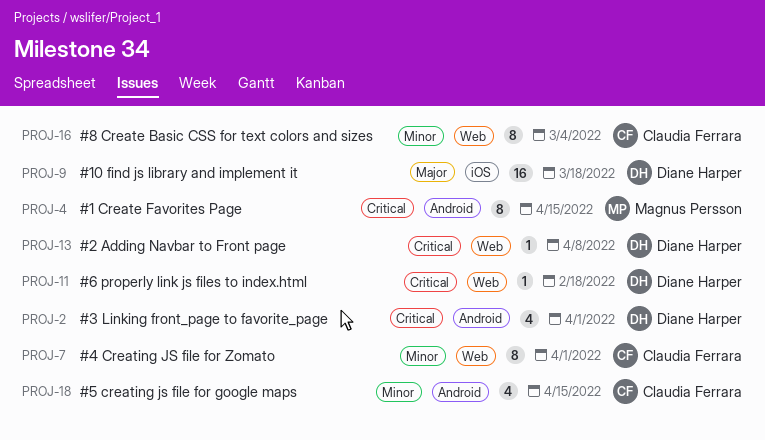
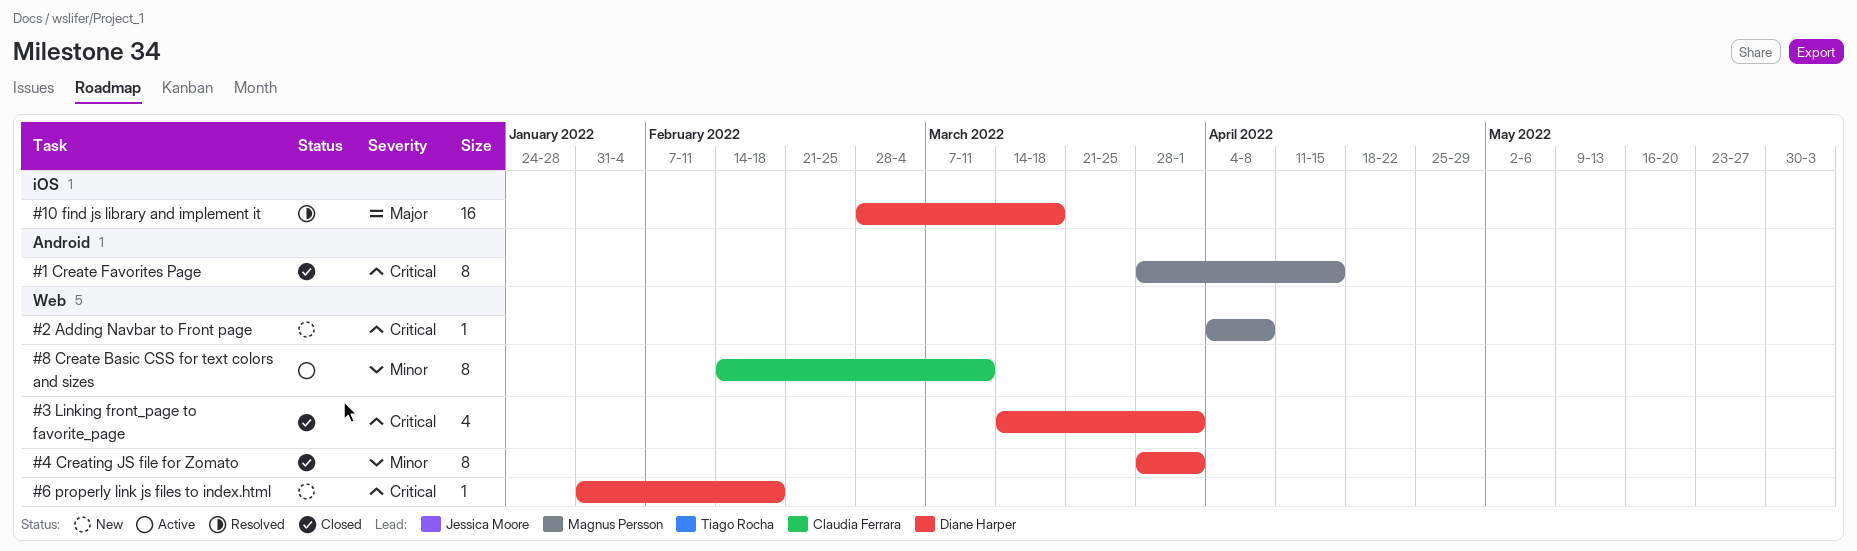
#2 Adding Navbar to Front page, owner: Diane Harper -> Magnus Persson
#3 Linking front_page to favorite_page, label: Android -> Web
#4 Creating JS file for Zomato, owner: Claudia Ferrara -> Diane Harper
#5 creating js file for google maps: present -> none
#8 Create Basic CSS for text colors and sizes, due: Mar 4 -> Mar 11

